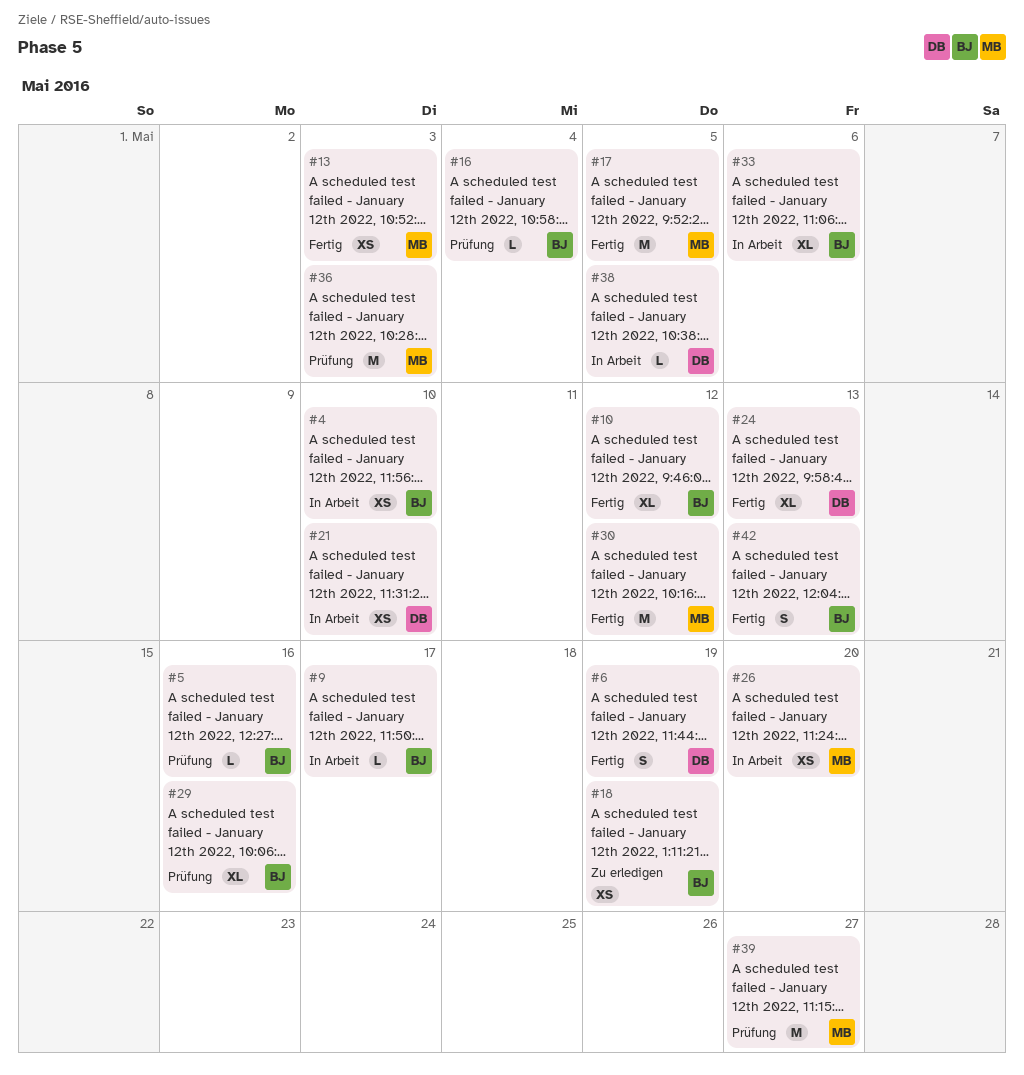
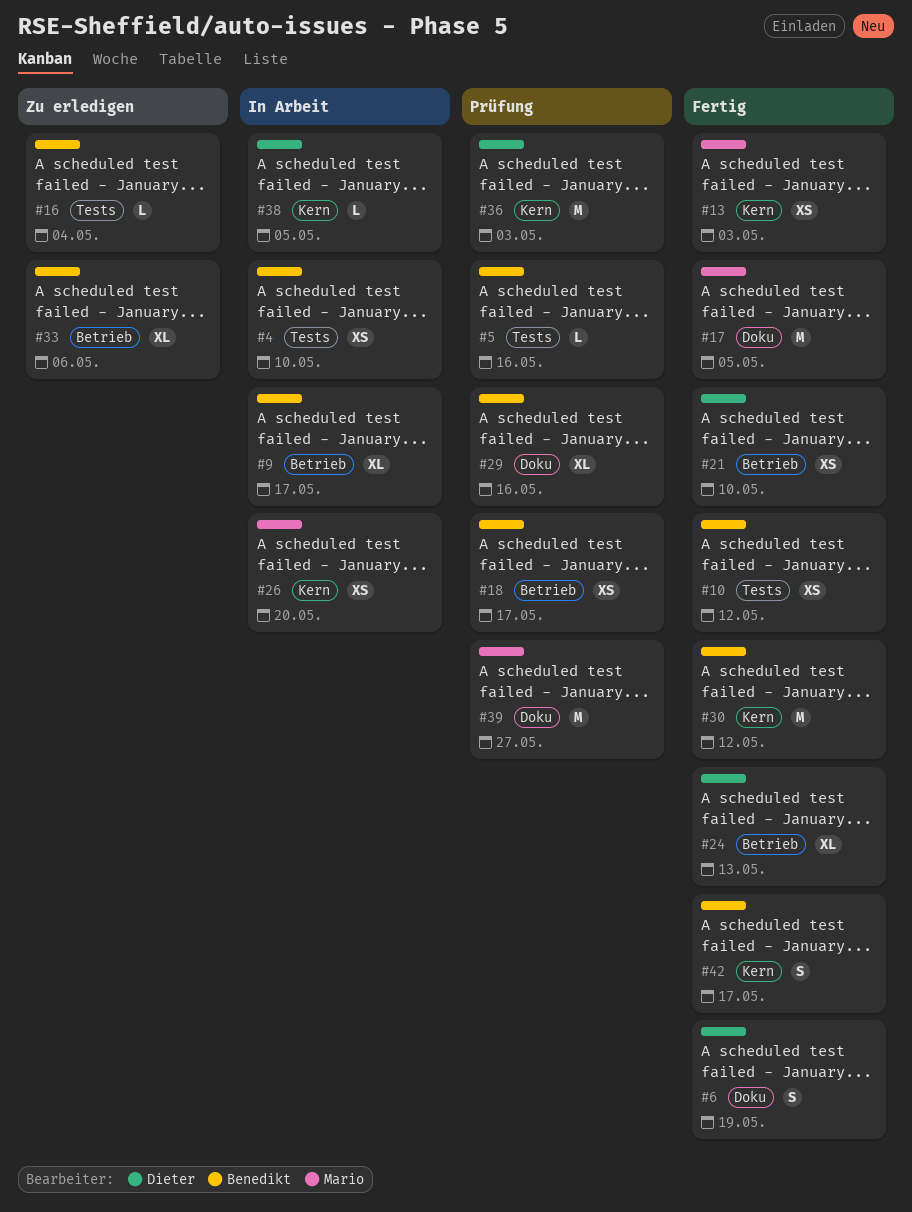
#9, estimate: L -> XL
#10, estimate: XL -> XS
#16, status: Prüfung -> Zu erledigen
#18, status: Zu erledigen -> Prüfung
#18, due: May 19 -> May 17
#21, status: In Arbeit -> Fertig
#30, owner: Mario -> Benedikt
#33, status: In Arbeit -> Zu erledigen
#36, owner: Mario -> Dieter
#42, due: May 13 -> May 17

